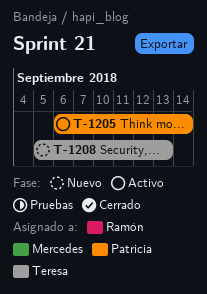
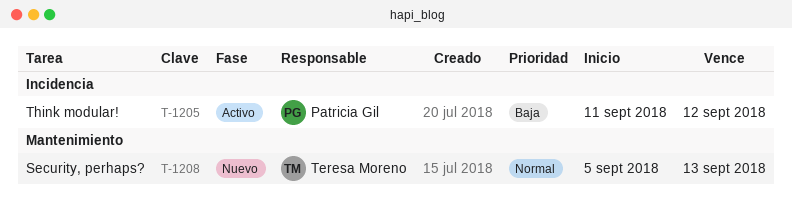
T-1205, start: Sep 6 -> Sep 11
T-1205, due: Sep 14 -> Sep 12

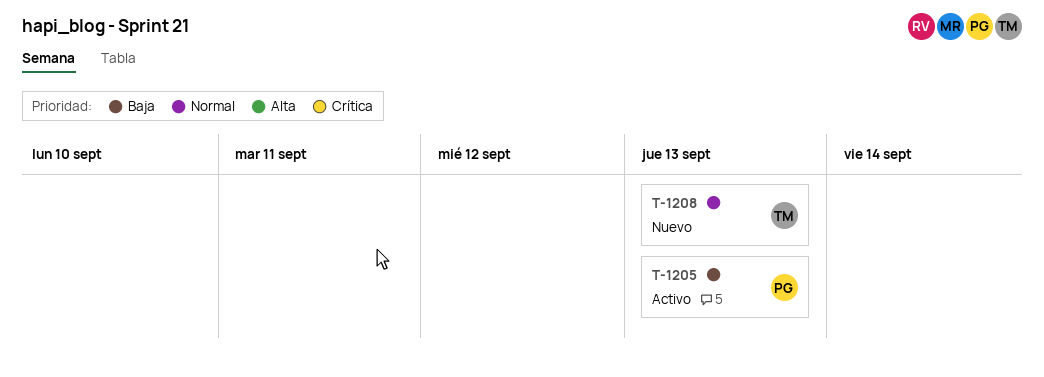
T-1205, due: Sep 12 -> Sep 13

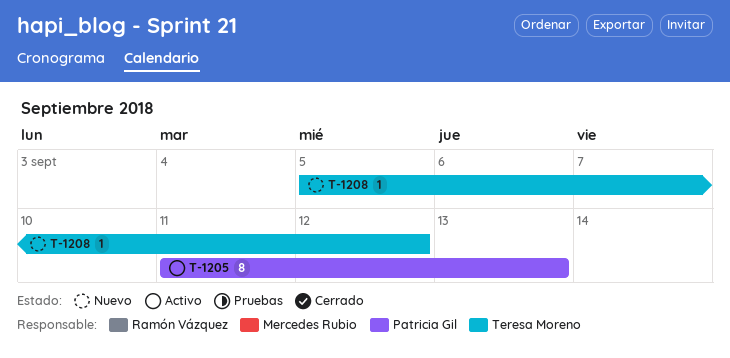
T-1208, due: Sep 13 -> Sep 12

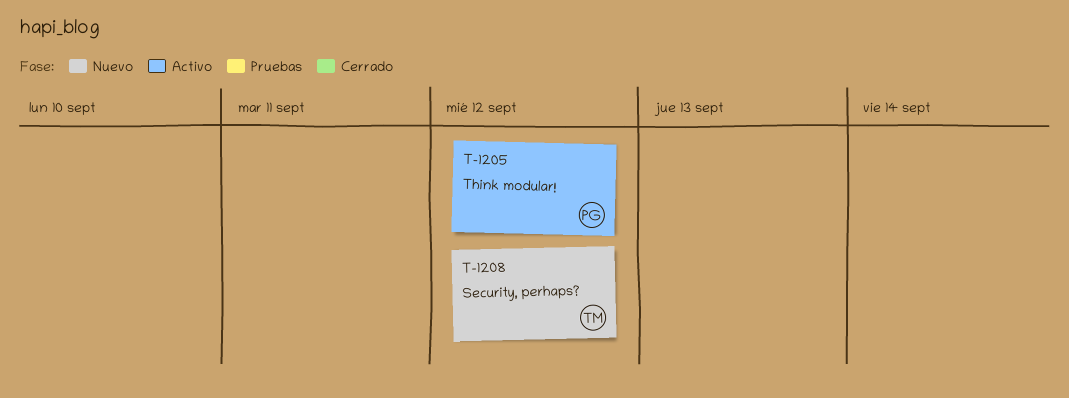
T-1205, due: Sep 13 -> Sep 12

